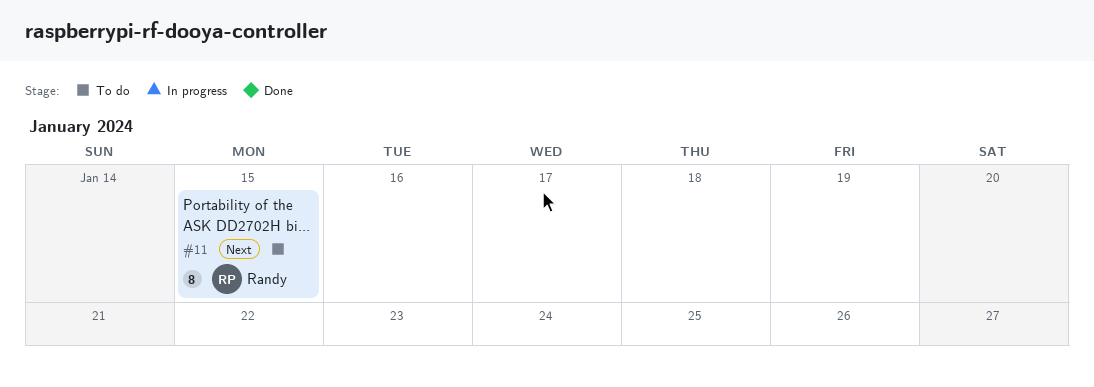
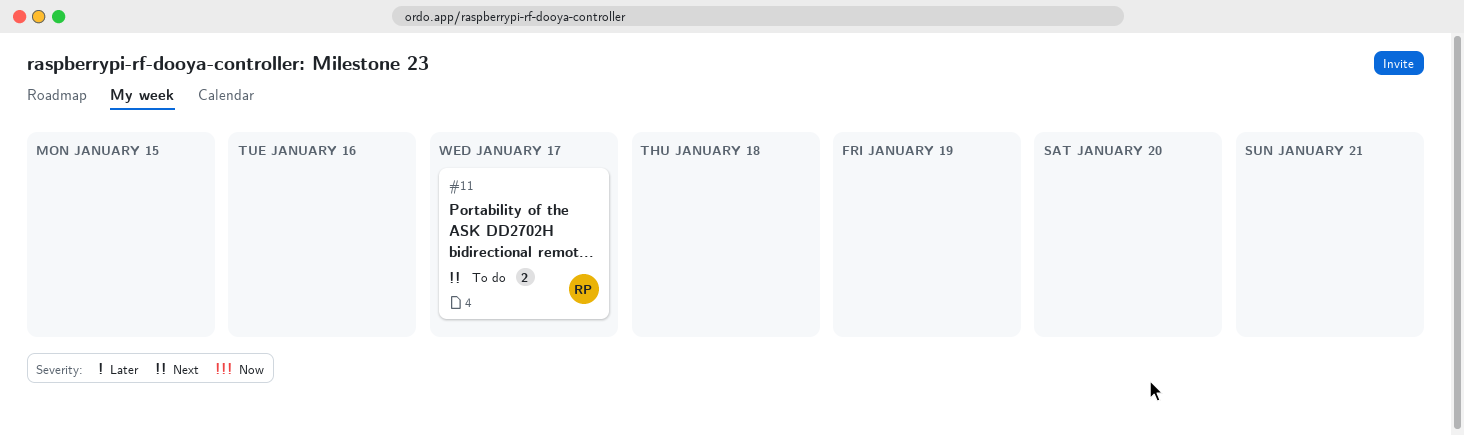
#11, estimate: 8 -> 2
#11, due: Jan 15 -> Jan 17

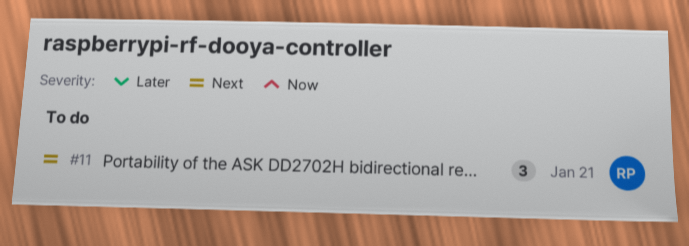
#11, estimate: 2 -> 3
#11, due: Jan 17 -> Jan 21

